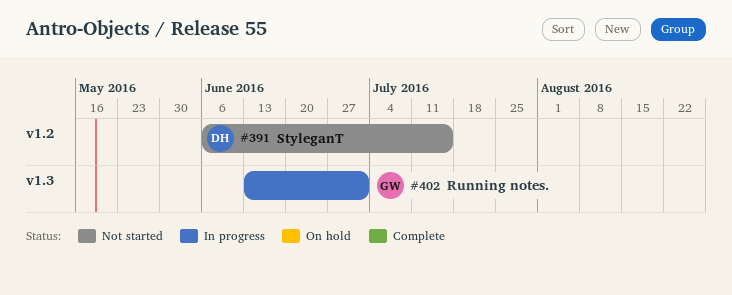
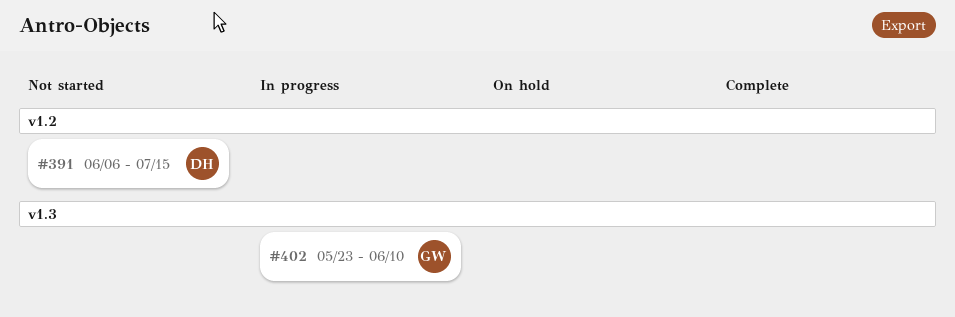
#402, start: Jun 13 -> May 23
#402, due: Jul 1 -> Jun 10

